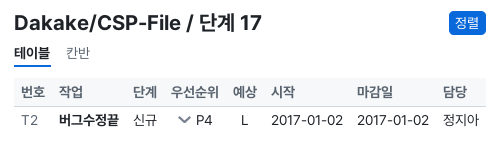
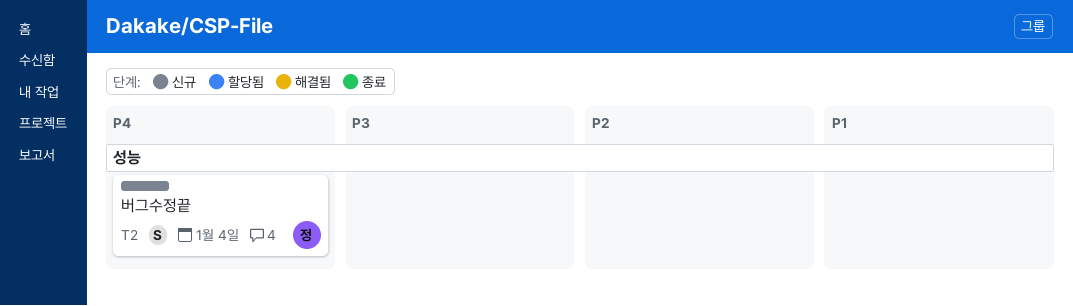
T2, estimate: L -> S
T2, due: Jan 2 -> Jan 4

